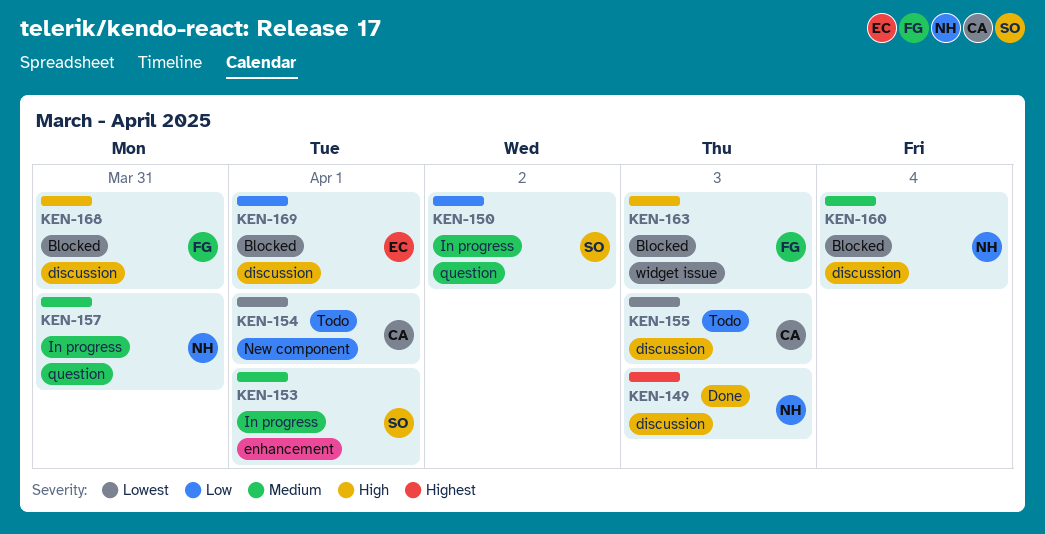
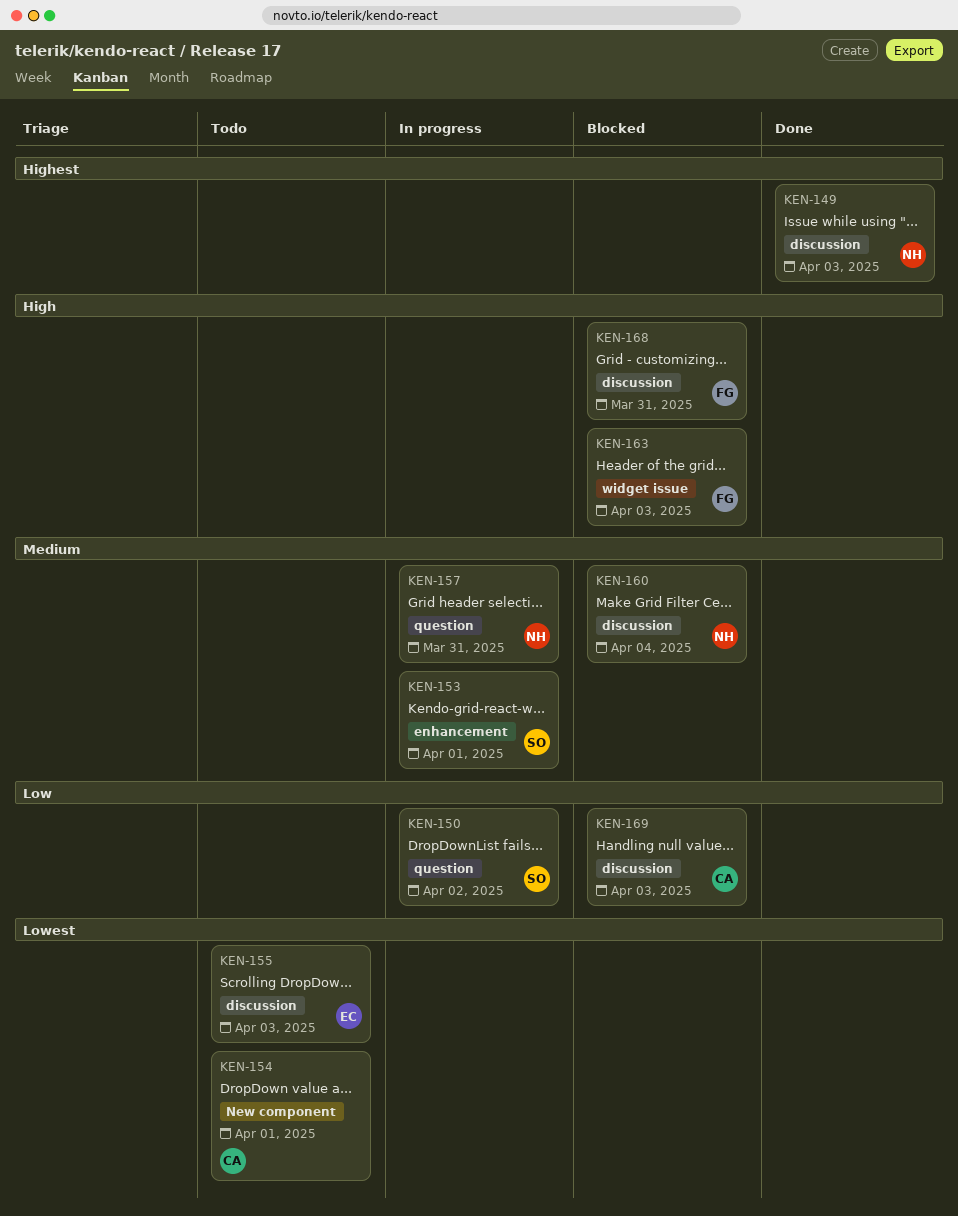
KEN-155, owner: CA -> EC
KEN-169, owner: EC -> CA
KEN-169, due: Apr 1 -> Apr 3

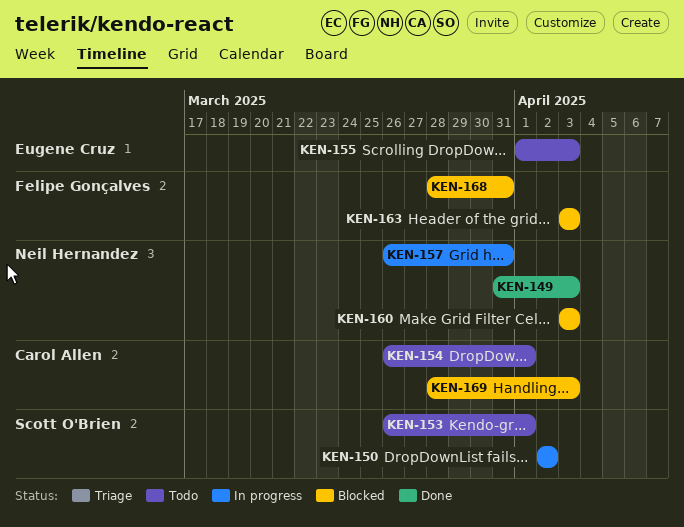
KEN-153, status: In progress -> Todo
KEN-160, due: Apr 4 -> Apr 3

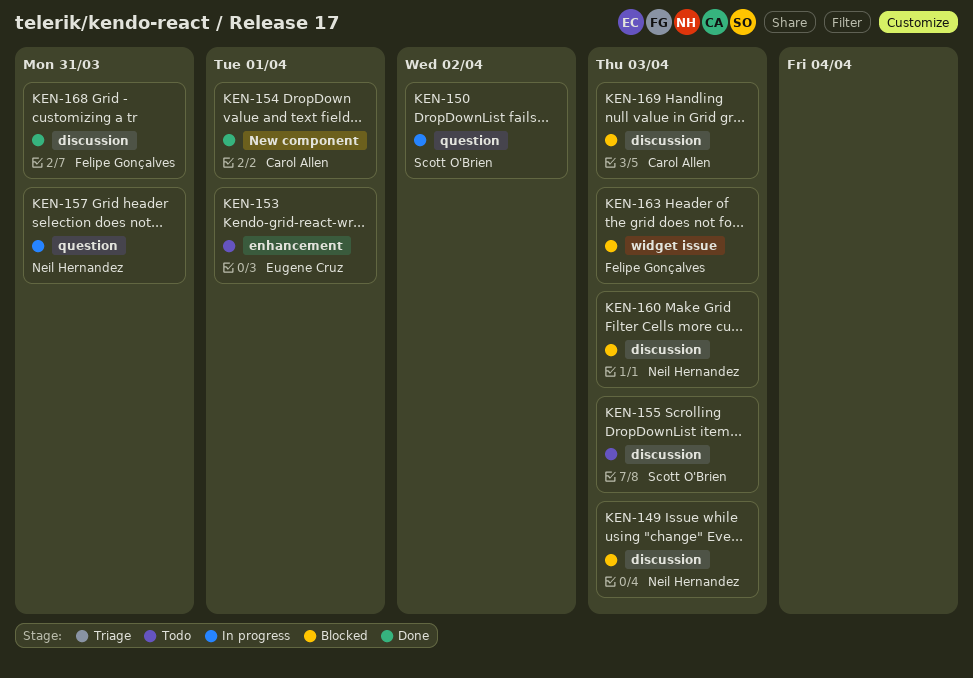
KEN-149, status: Done -> Blocked
KEN-153, owner: Scott O'Brien -> Eugene Cruz
KEN-154, status: Todo -> Done
KEN-155, owner: Eugene Cruz -> Scott O'Brien
KEN-168, status: Blocked -> Done

